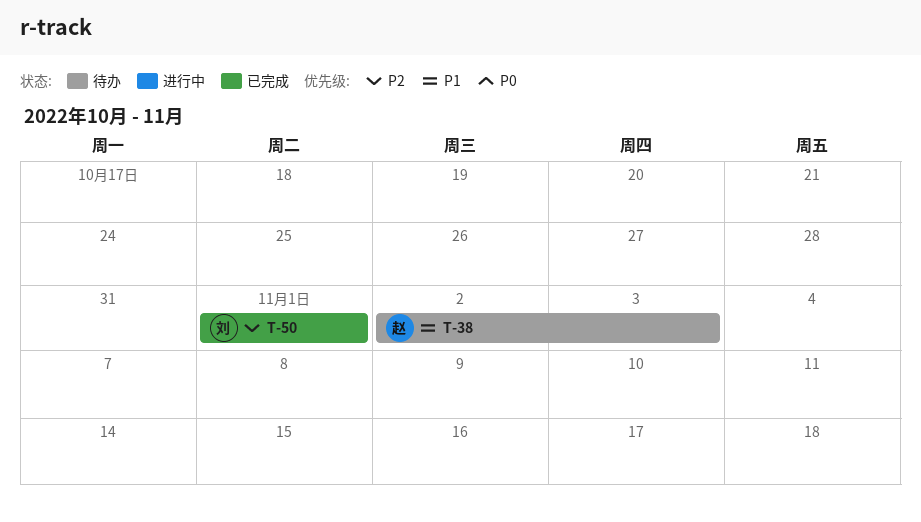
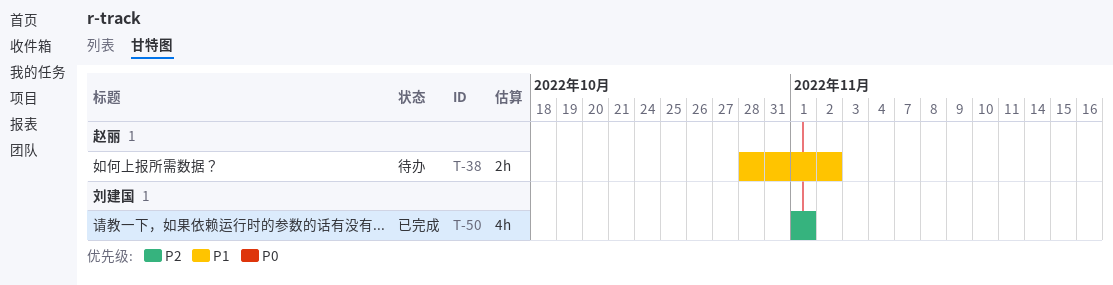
T-38, start: Nov 2 -> Oct 28
T-38, due: Nov 3 -> Nov 2

